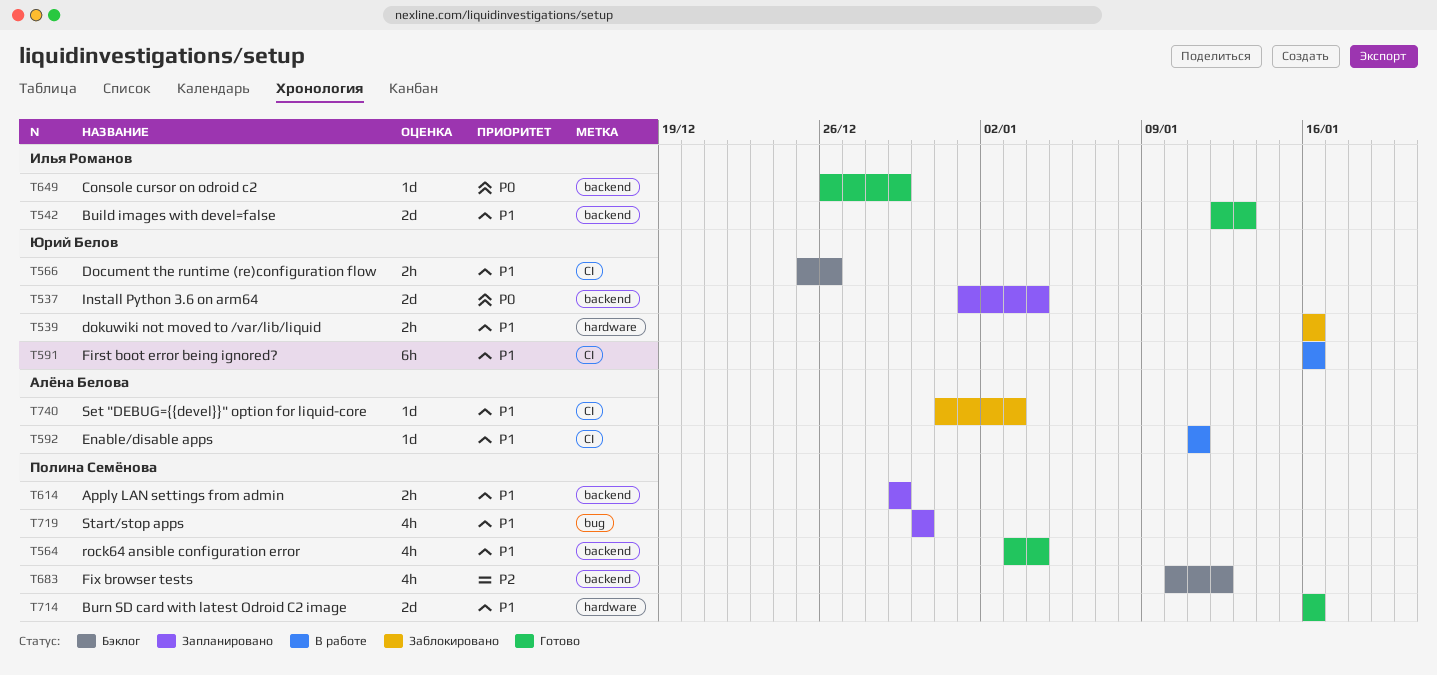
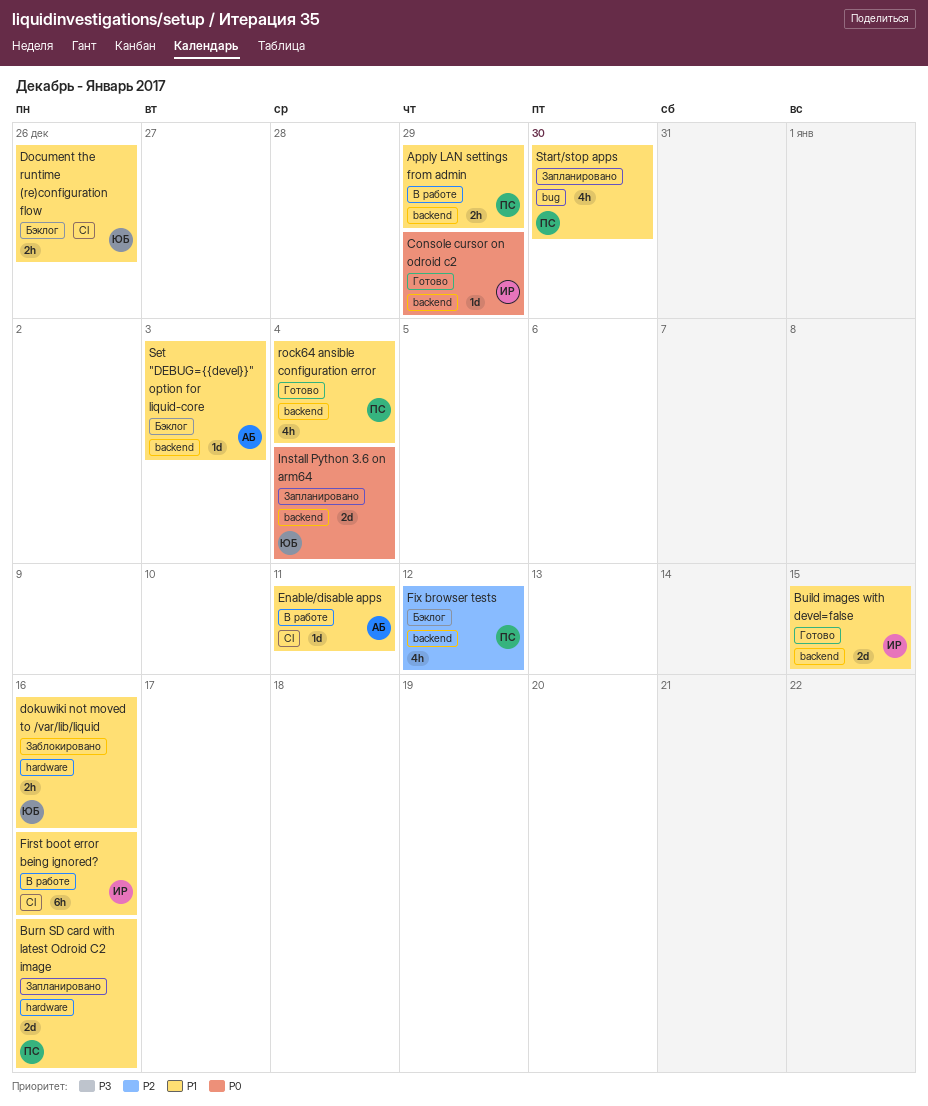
Apply LAN settings from admin, status: Запланировано -> В работе
Build images with devel=false, due: Jan 13 -> Jan 15
Burn SD card with latest Odroid C2 image, status: Готово -> Запланировано
First boot error being ignored?, owner: Юрий Белов -> Илья Романов
Set "DEBUG={{devel}}" option for liquid-core, status: Заблокировано -> Бэклог
Set "DEBUG={{devel}}" option for liquid-core, label: CI -> backend

